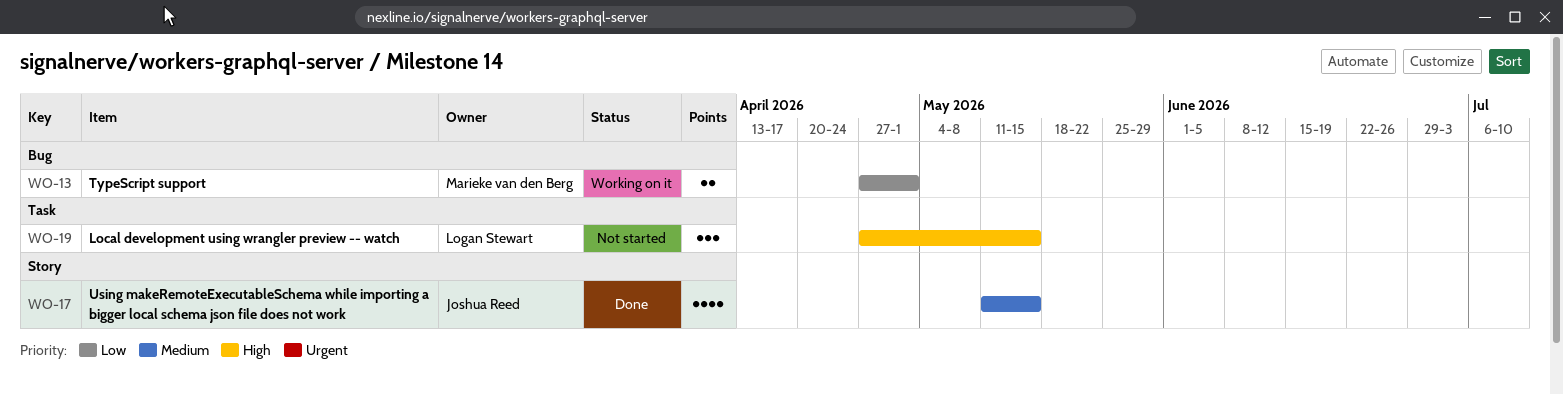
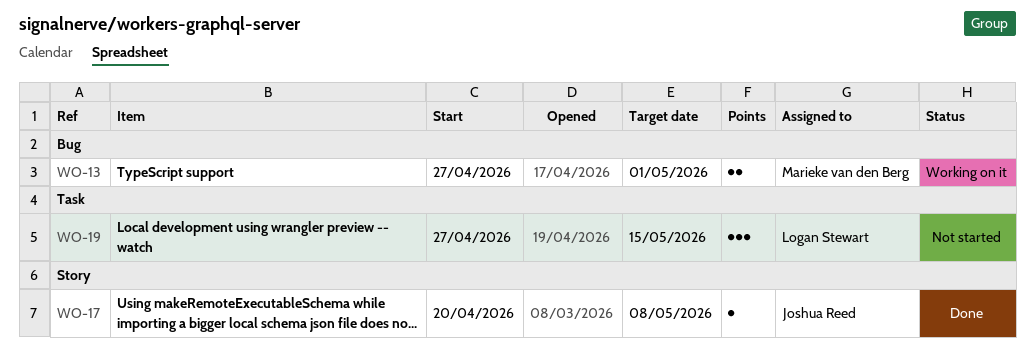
WO-17, estimate: 4 -> 1
WO-17, start: May 11 -> Apr 20
WO-17, due: May 15 -> May 8

